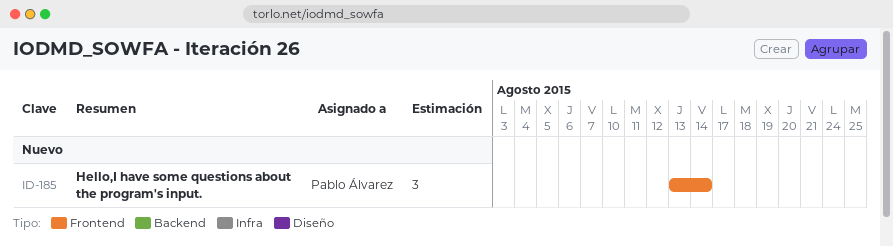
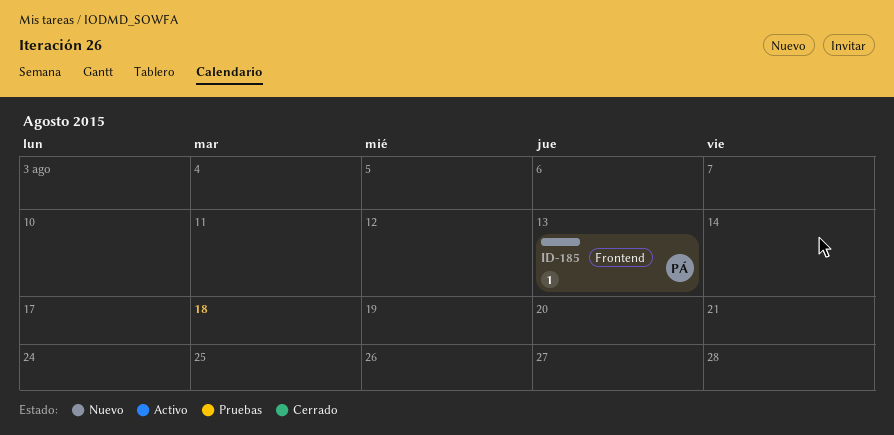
ID-185, estimate: 3 -> 1
ID-185, due: Aug 14 -> Aug 13

